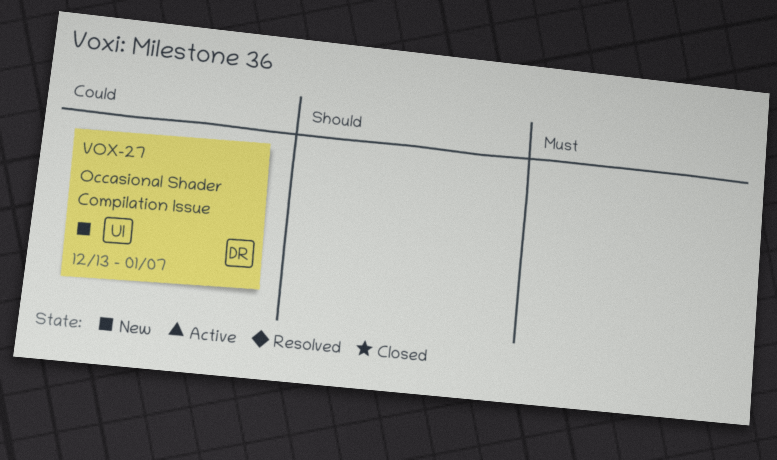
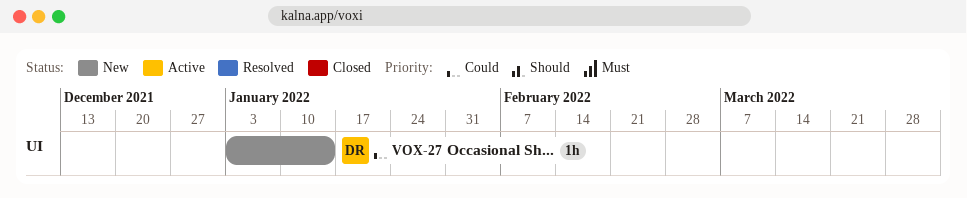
VOX-27, start: Dec 13 -> Jan 3
VOX-27, due: Jan 7 -> Jan 14

